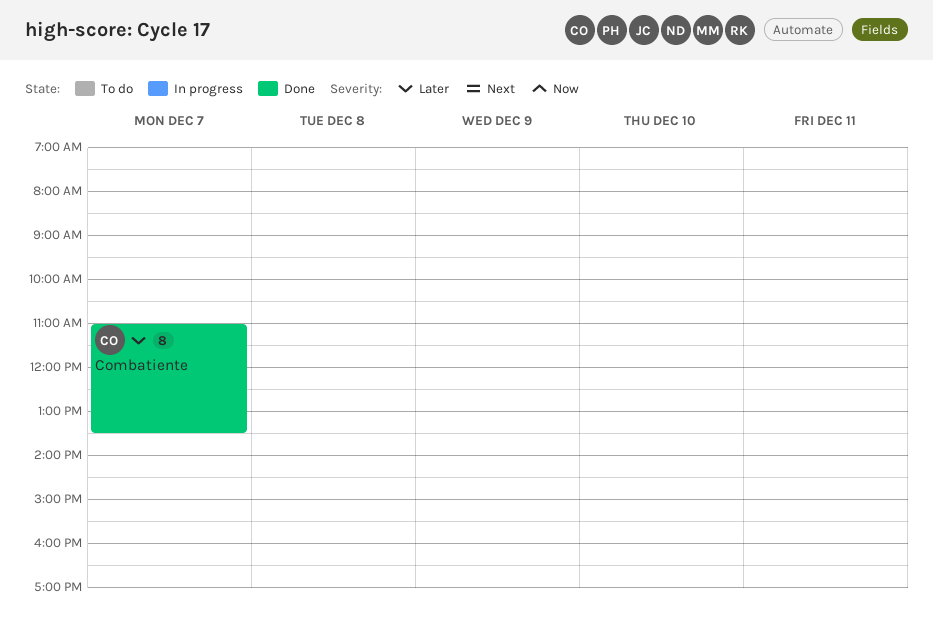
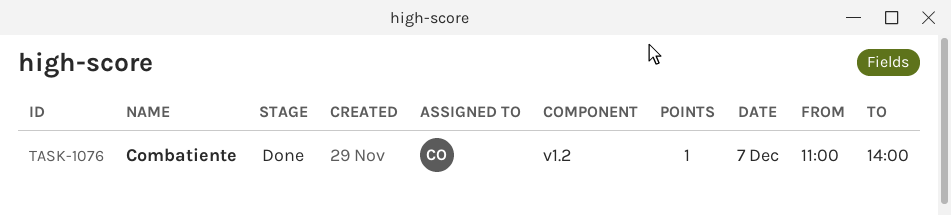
Combatiente, estimate: 8 -> 1
Combatiente, ends: 13:30 -> 14:00

